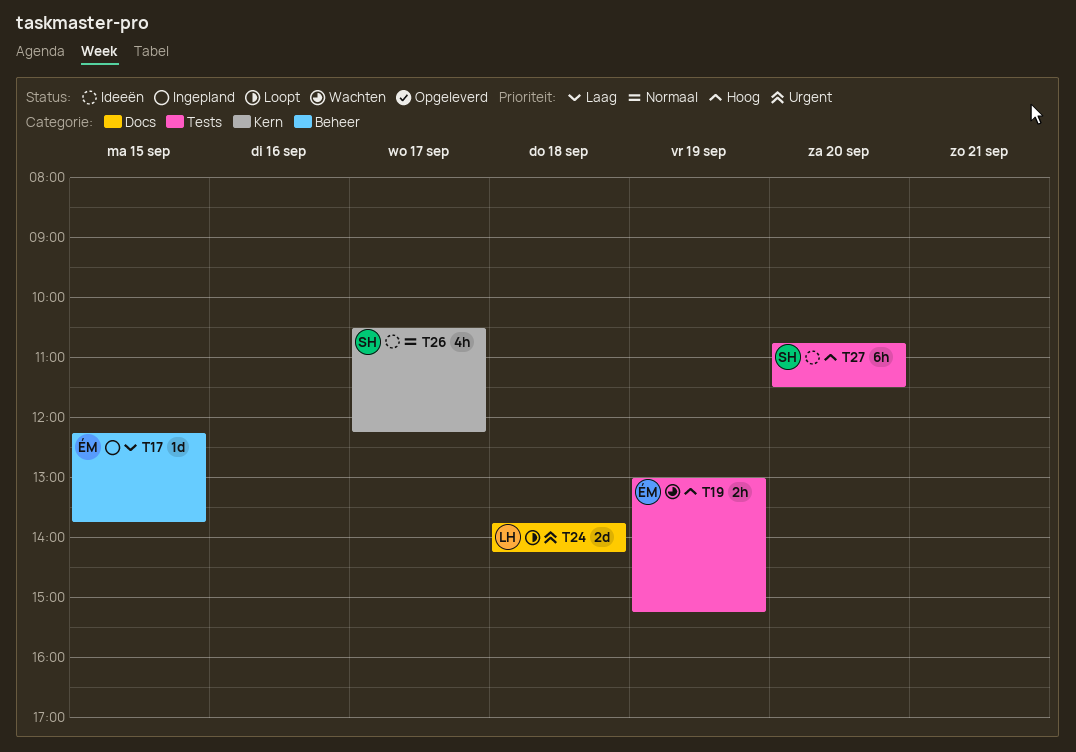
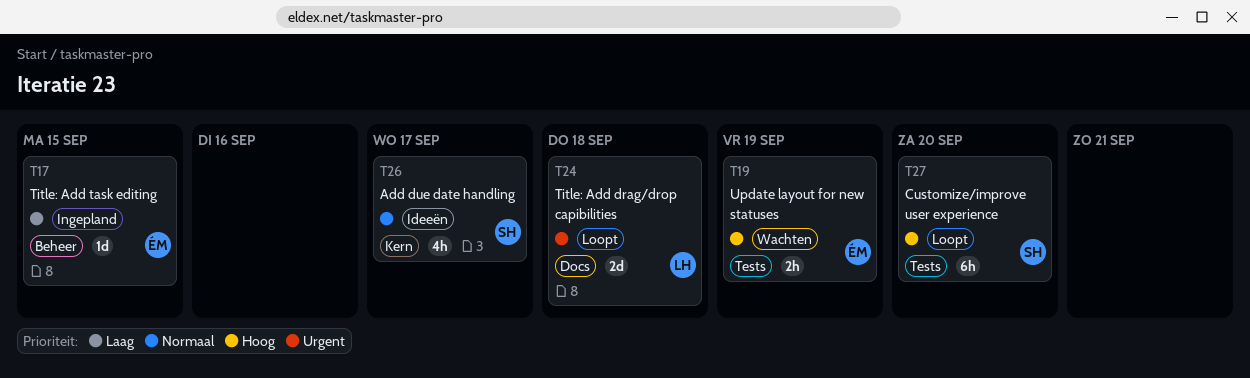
T27, status: Ideeën -> Loopt

